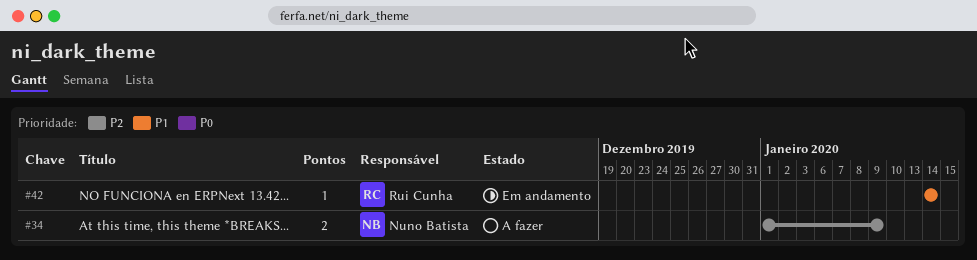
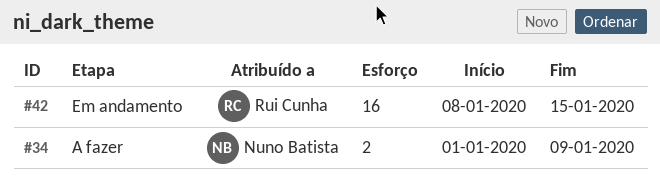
#42, estimate: 1 -> 16
#42, start: Jan 14 -> Jan 8
#42, due: Jan 14 -> Jan 15

